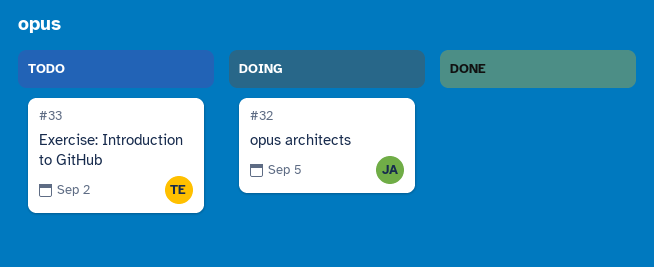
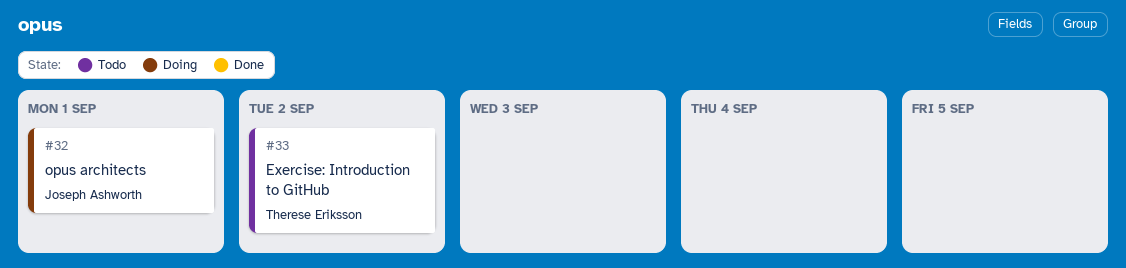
#32, due: Sep 5 -> Sep 1

